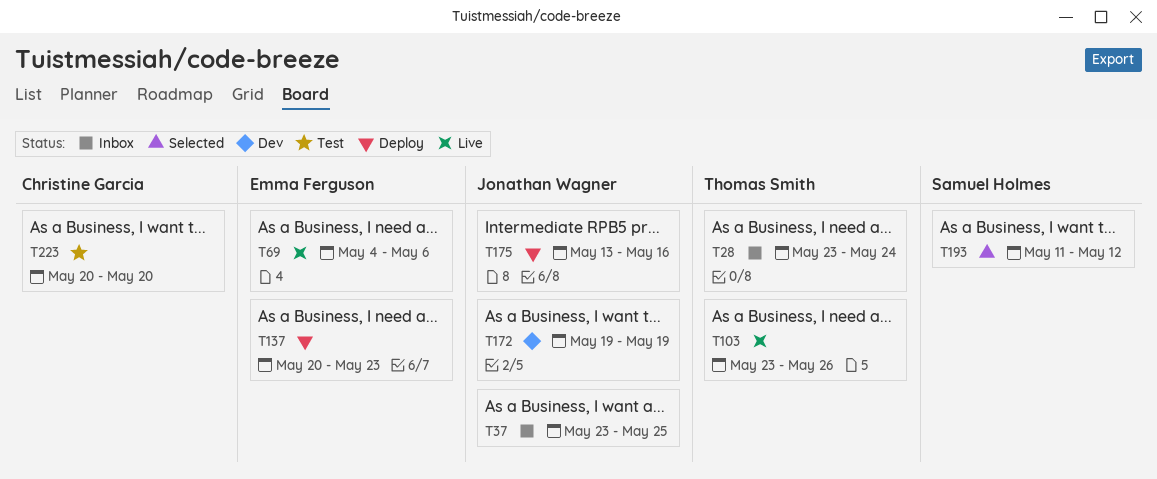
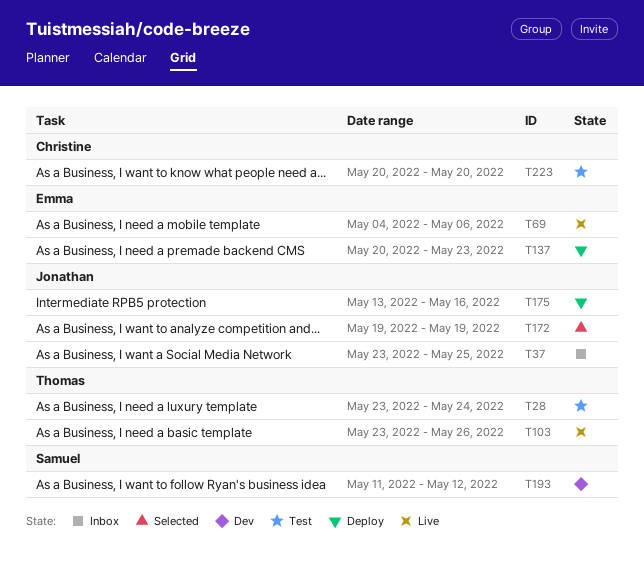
T28, status: Inbox -> Test
T172, status: Dev -> Selected
T193, status: Selected -> Dev

